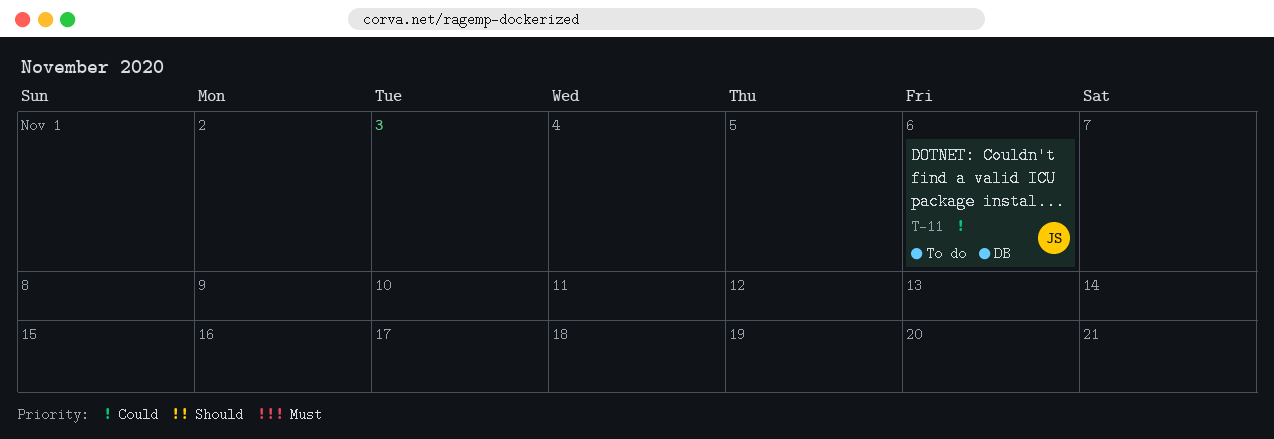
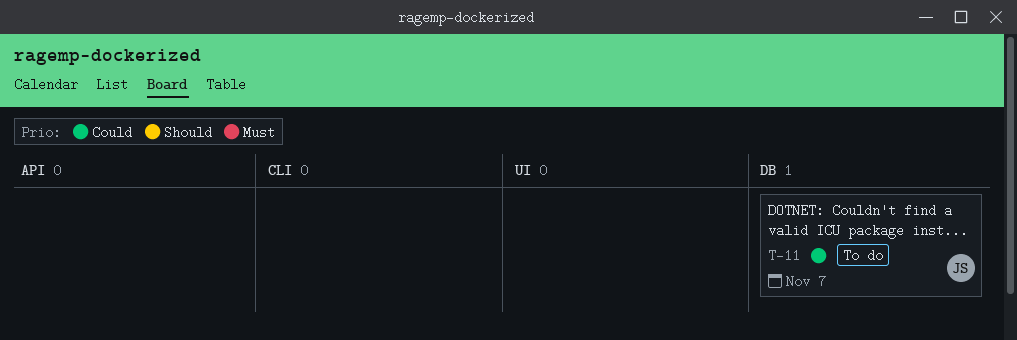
T-11, due: Nov 6 -> Nov 7

